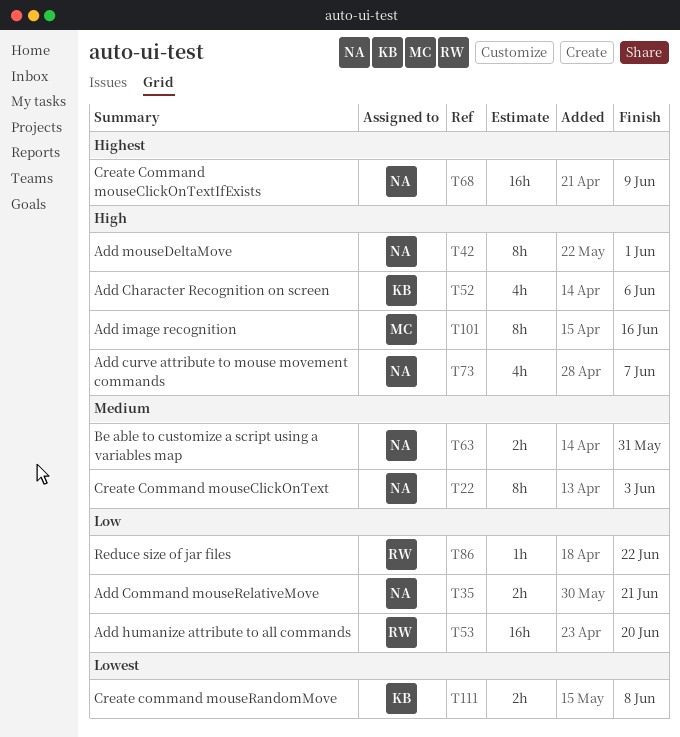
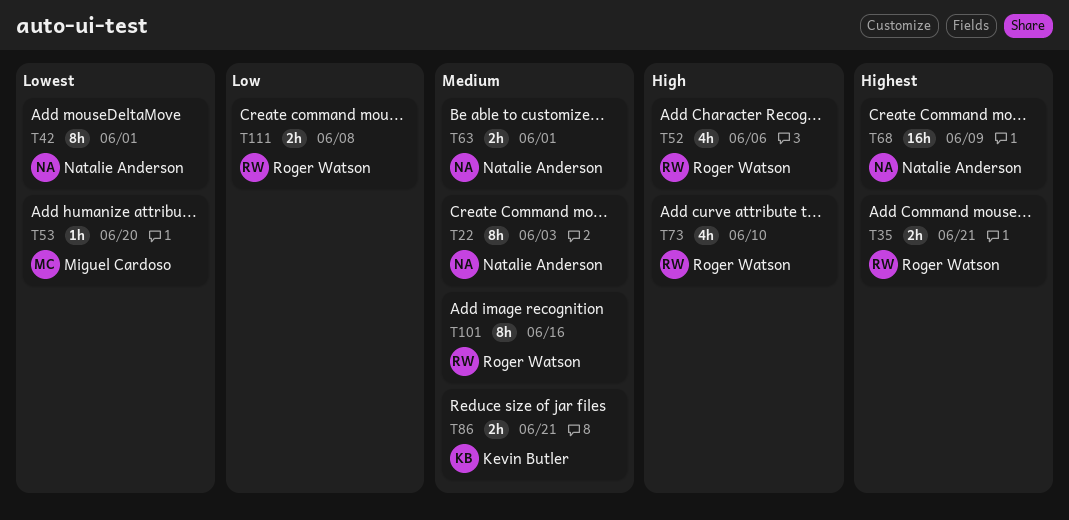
T35, owner: Natalie Anderson -> Roger Watson
T35, priority: Low -> Highest
T42, priority: High -> Lowest
T52, owner: Kevin Butler -> Roger Watson
T53, owner: Roger Watson -> Miguel Cardoso
T53, priority: Low -> Lowest
T53, estimate: 16h -> 1h
T63, due: May 31 -> Jun 1
T73, owner: Natalie Anderson -> Roger Watson
T73, due: Jun 7 -> Jun 10
T86, owner: Roger Watson -> Kevin Butler
T86, priority: Low -> Medium
T86, estimate: 1h -> 2h
T86, due: Jun 22 -> Jun 21
T101, owner: Miguel Cardoso -> Roger Watson
T101, priority: High -> Medium
T111, owner: Kevin Butler -> Roger Watson
T111, priority: Lowest -> Low

